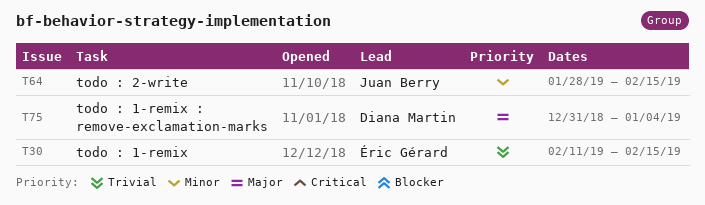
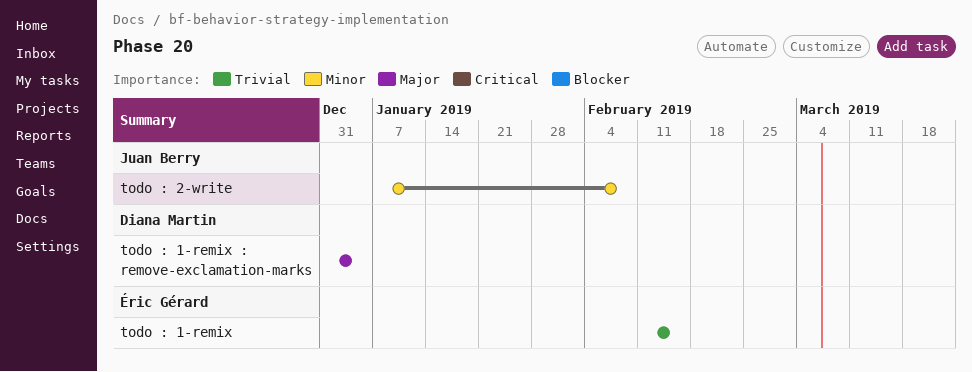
todo : 2-write, start: Jan 28 -> Jan 7
todo : 2-write, due: Feb 15 -> Feb 8

